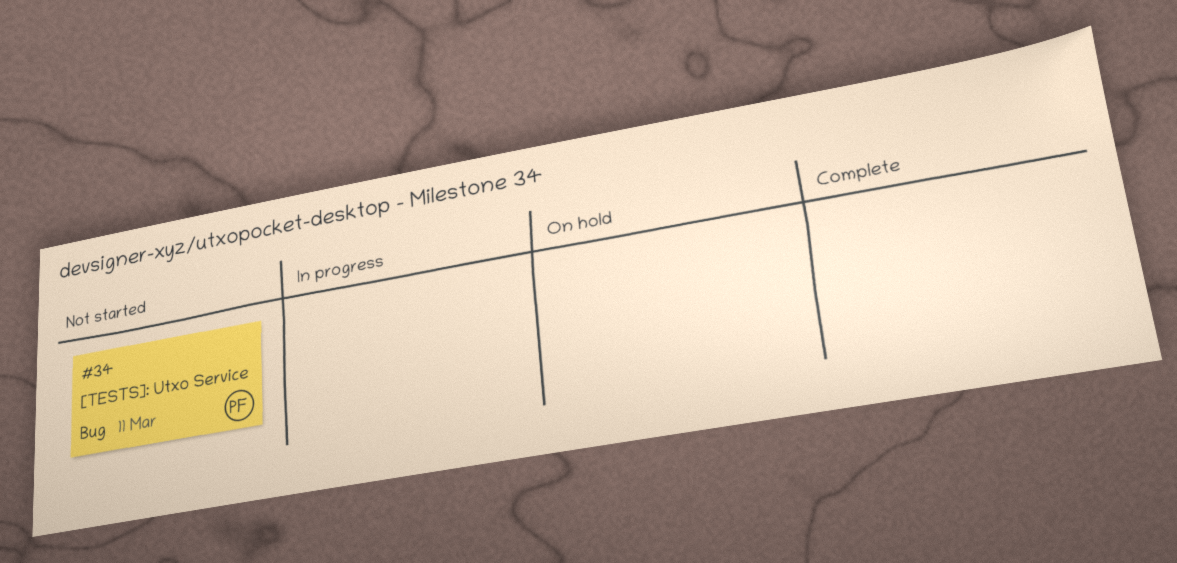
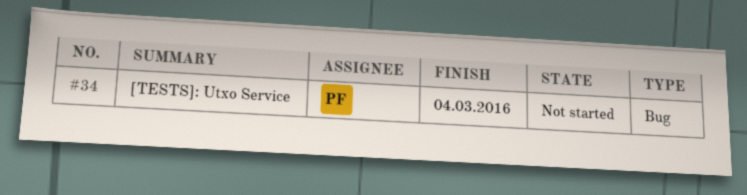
#34, due: Mar 11 -> Mar 4

